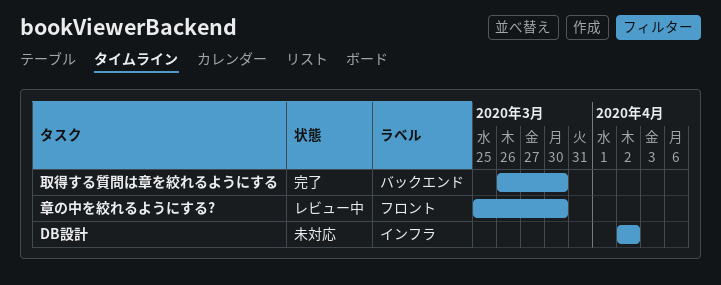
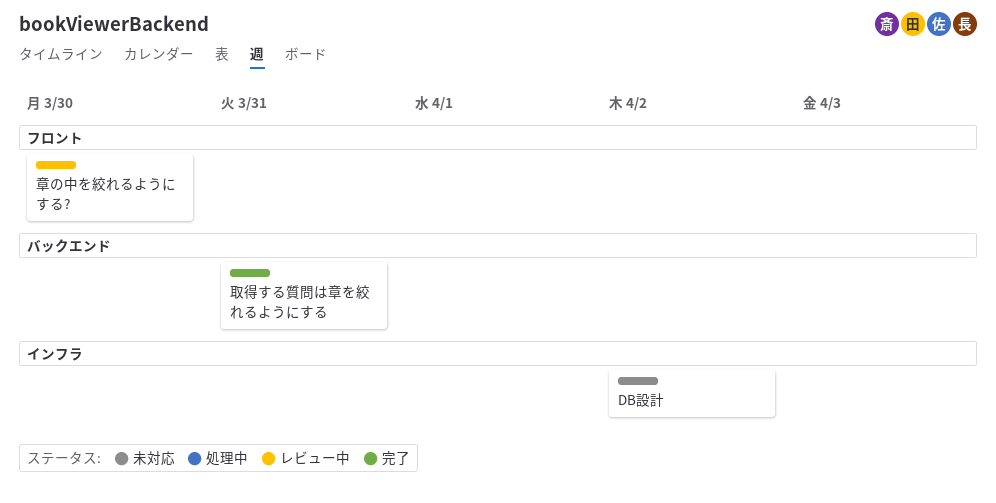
取得する質問は章を絞れるようにする, due: Mar 30 -> Mar 31

